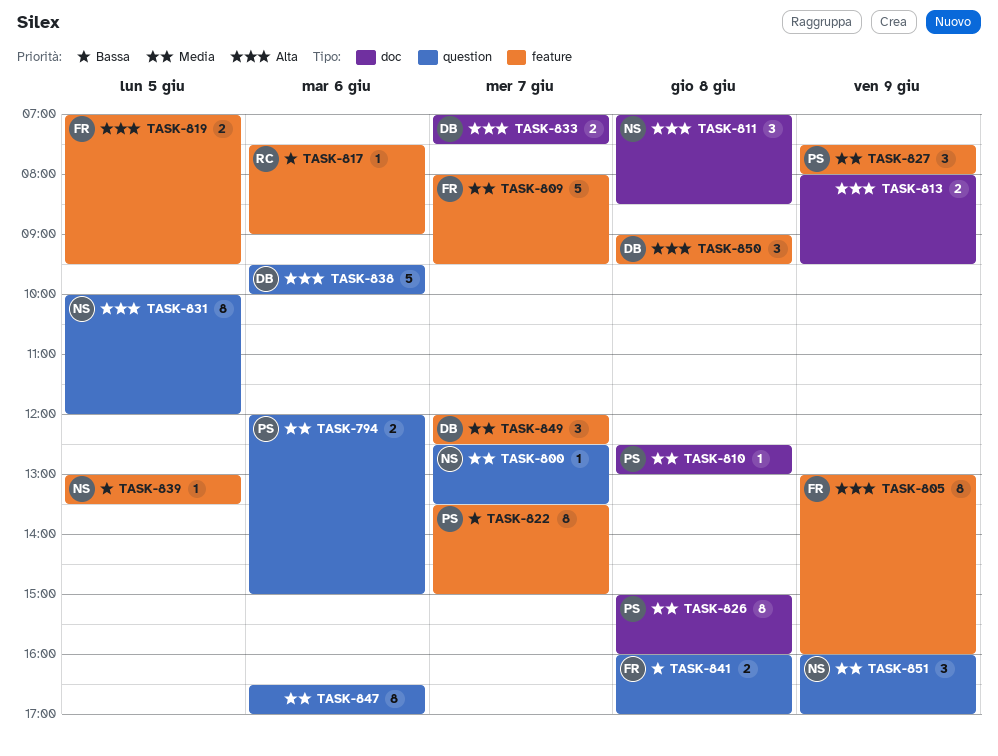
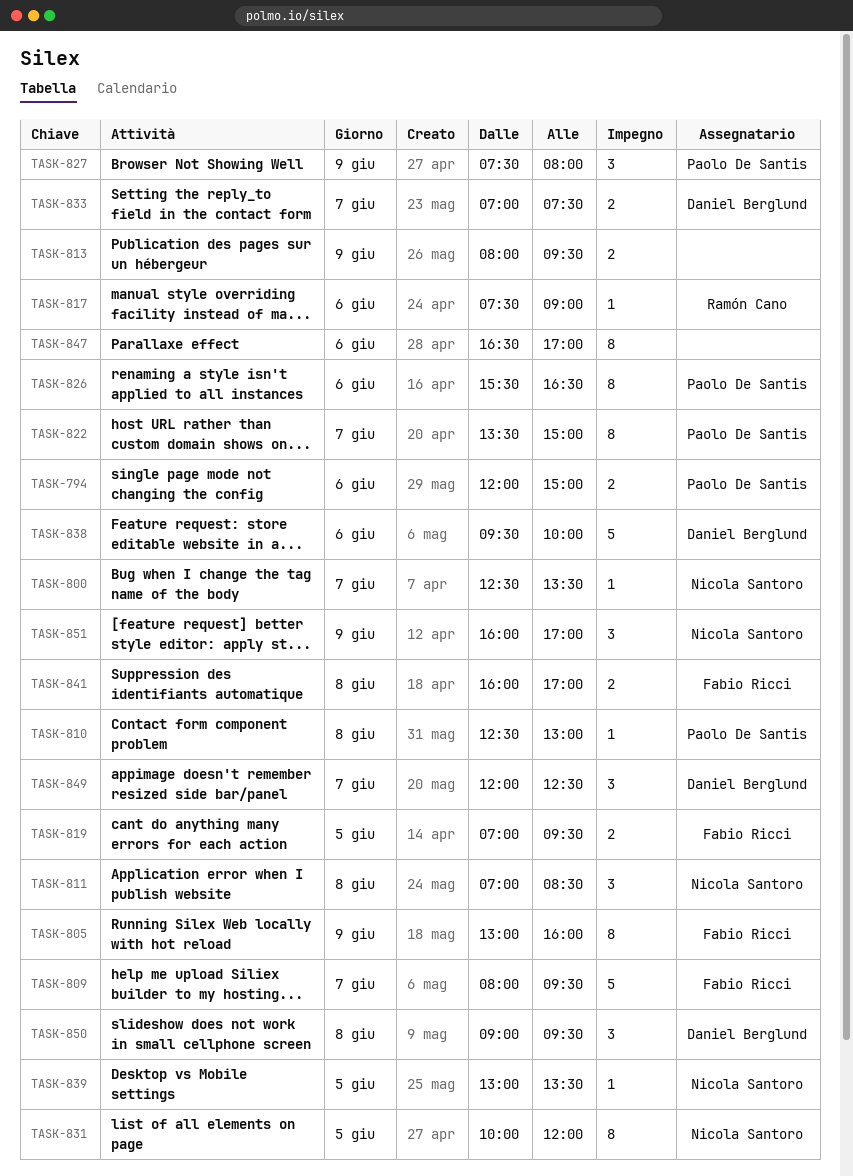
TASK-826, day: Jun 8 -> Jun 6
TASK-826, begins: 15:00 -> 15:30
TASK-826, ends: 16:00 -> 16:30

